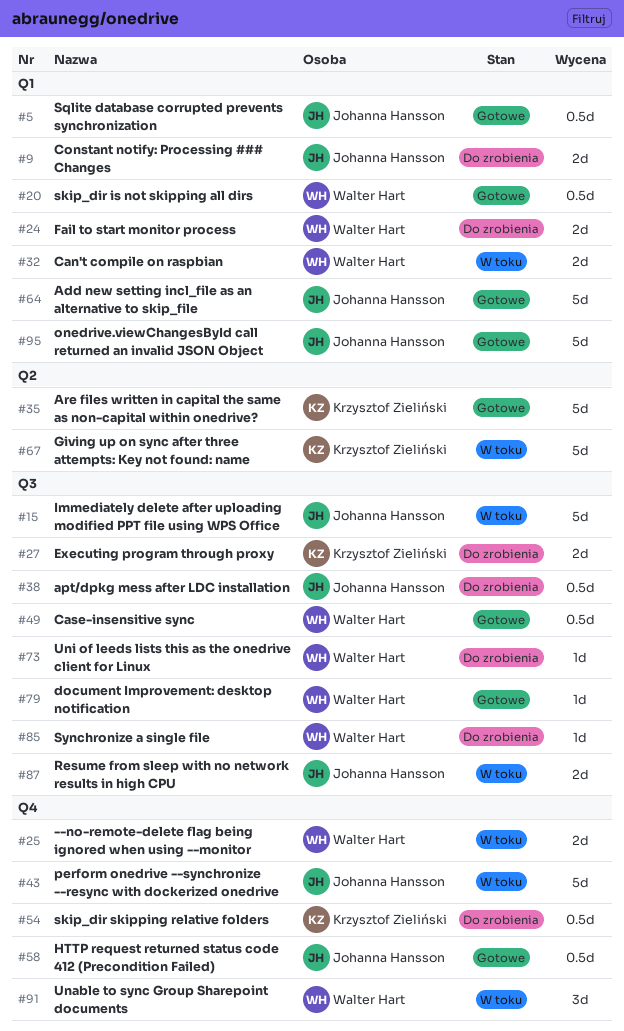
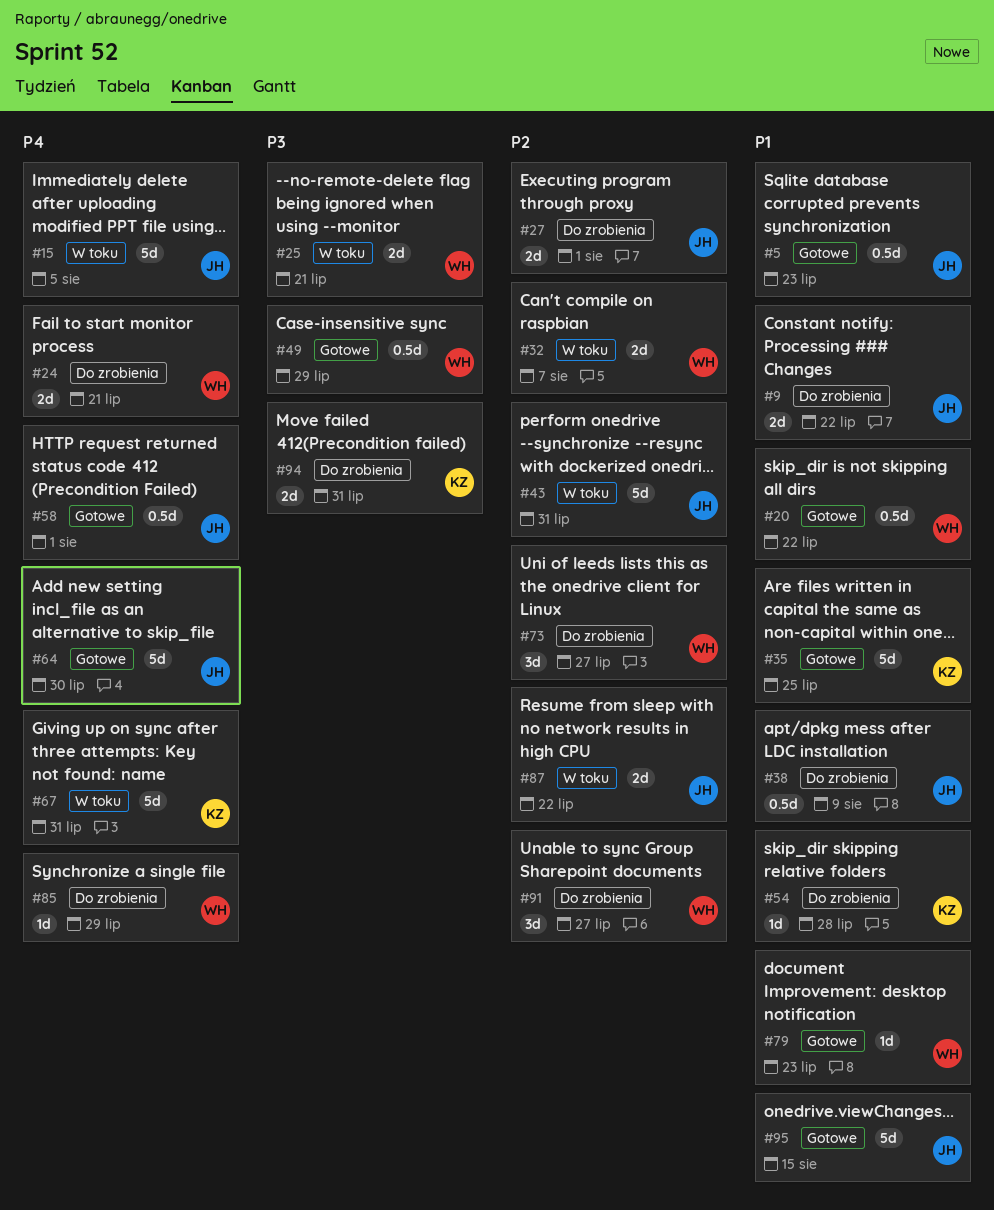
#27, owner: Krzysztof Zieliński -> Johanna Hansson
#54, estimate: 0.5d -> 1d
#73, estimate: 1d -> 3d
#91, status: W toku -> Do zrobienia
#94: none -> present

